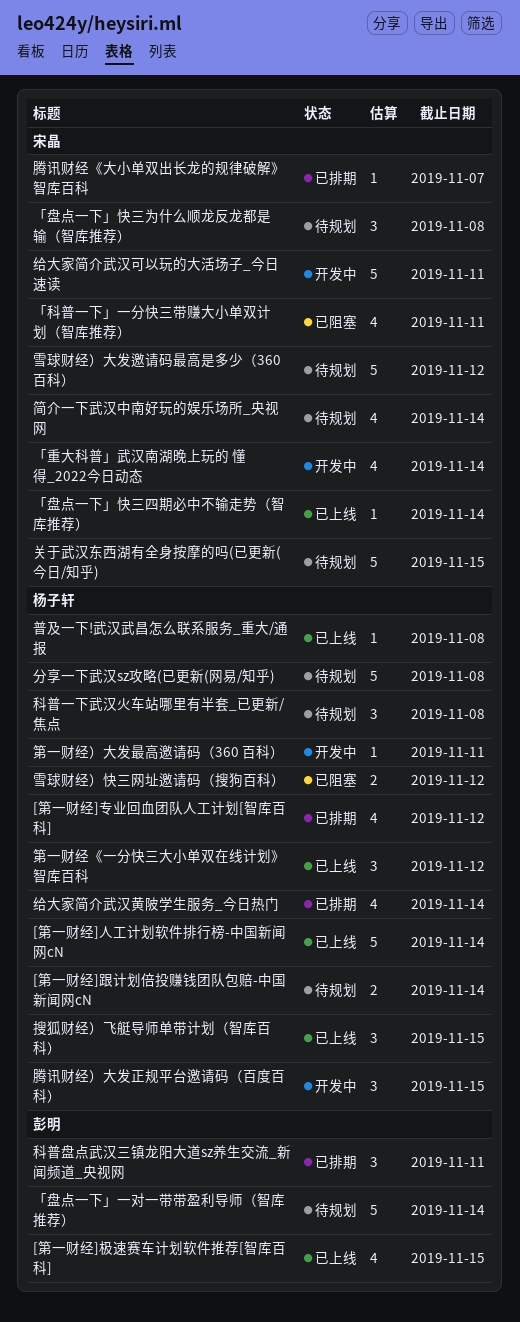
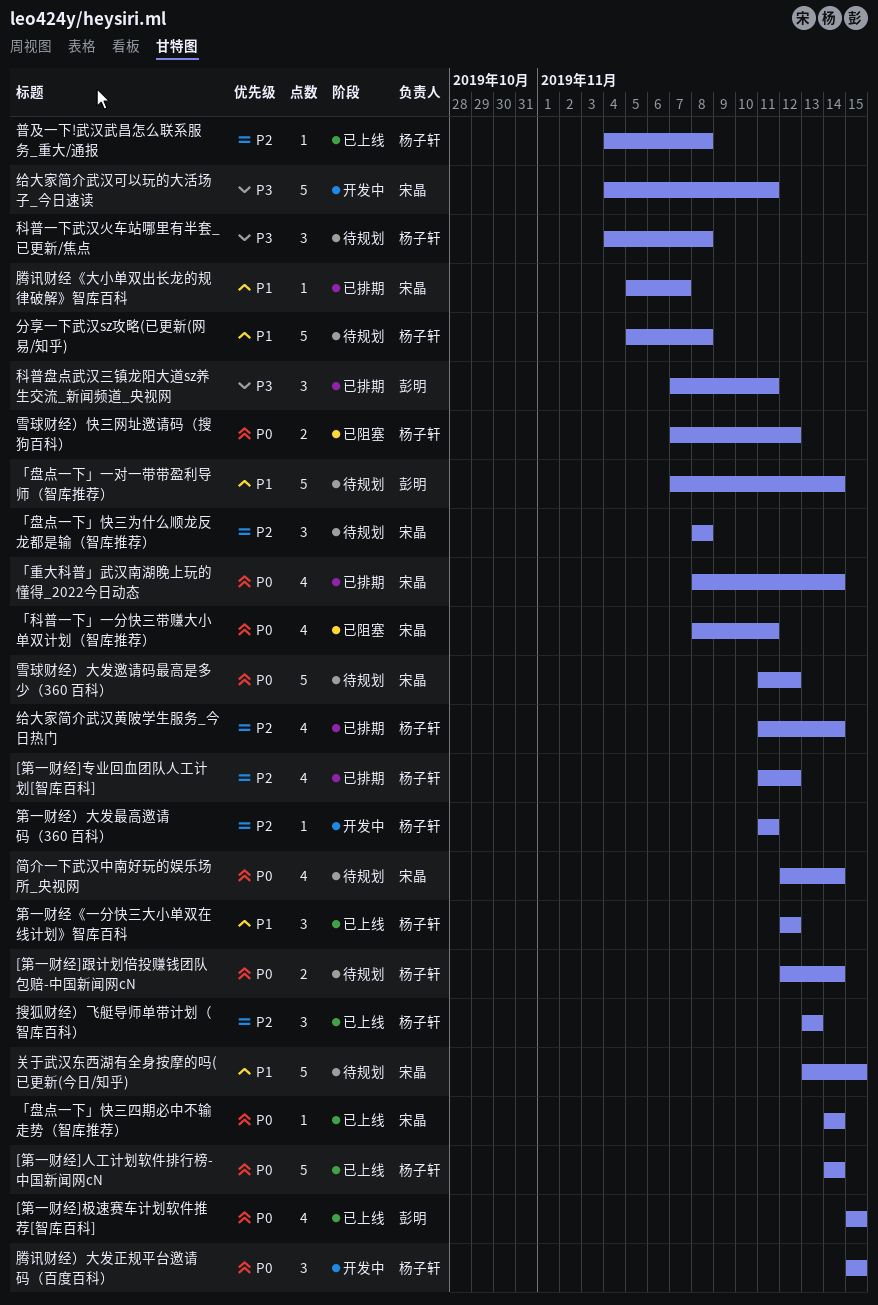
「重大科普」武汉南湖晚上玩的 懂得_2022今日动态, status: 开发中 -> 已排期
搜狐财经）飞艇导师单带计划（智库百科）, due: Nov 15 -> Nov 13

